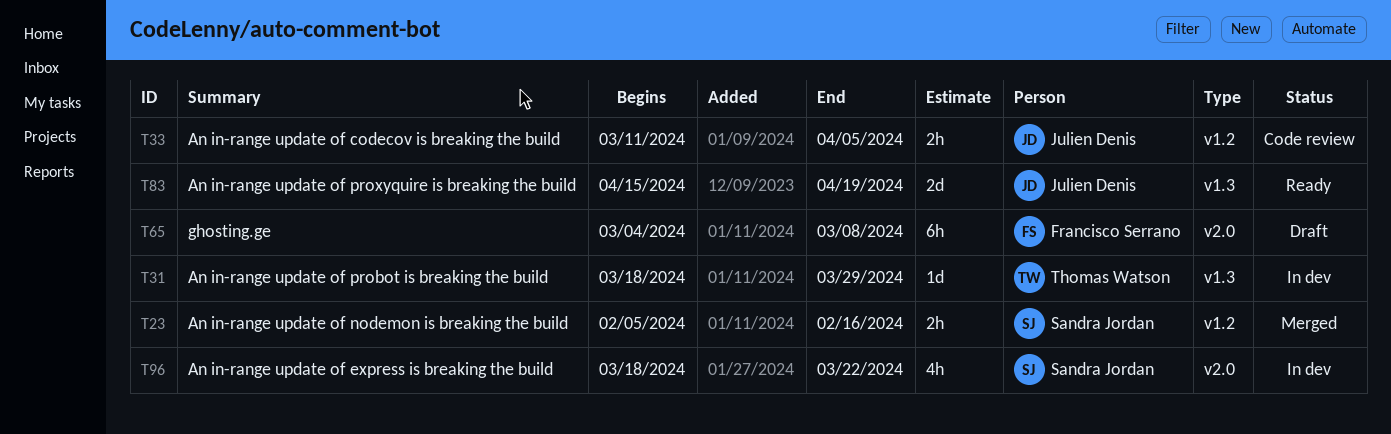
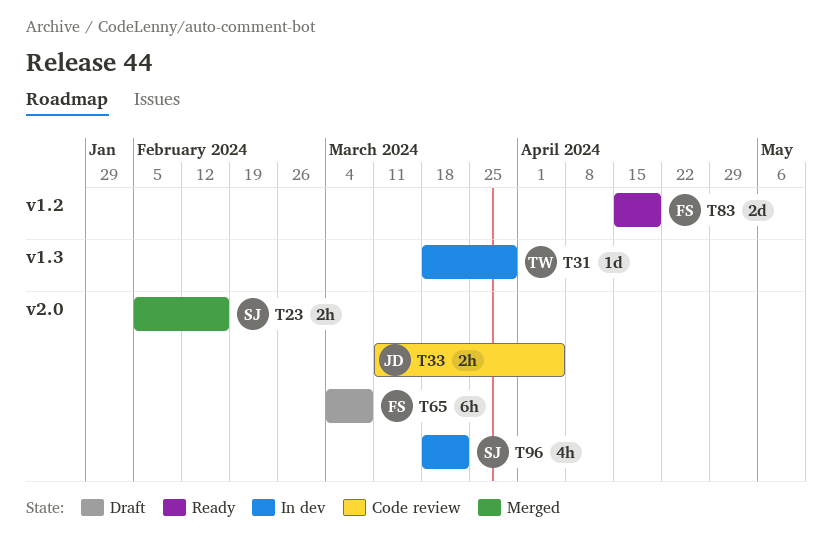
T23, label: v1.2 -> v2.0
T33, label: v1.2 -> v2.0
T83, owner: Julien Denis -> Francisco Serrano
T83, label: v1.3 -> v1.2

